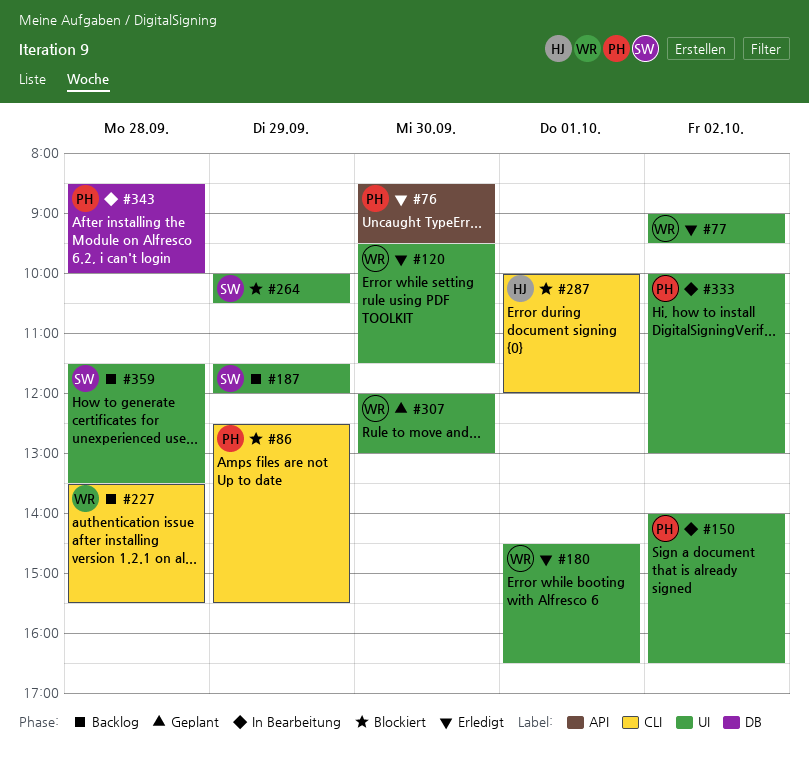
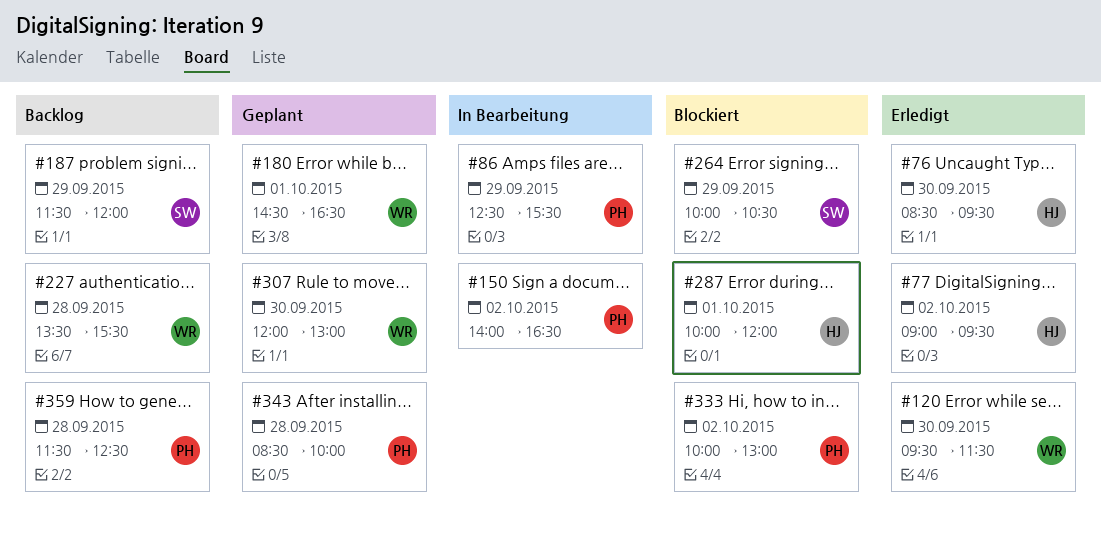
#76, owner: PH -> HJ
#77, owner: WR -> HJ
#86, status: Blockiert -> In Bearbeitung
#180, status: Erledigt -> Geplant
#333, status: In Bearbeitung -> Blockiert
#343, status: In Bearbeitung -> Geplant
#359, owner: SW -> PH
#359, ends: 13:30 -> 12:30

